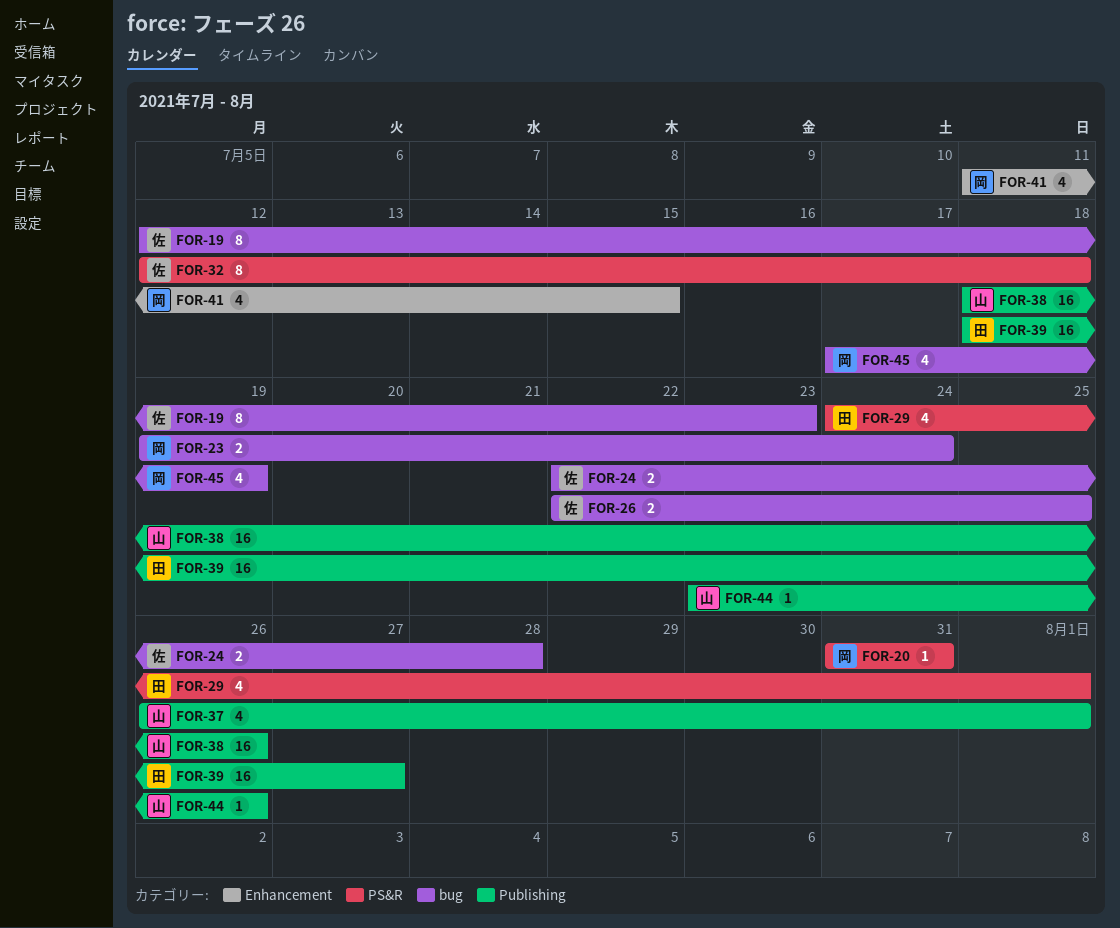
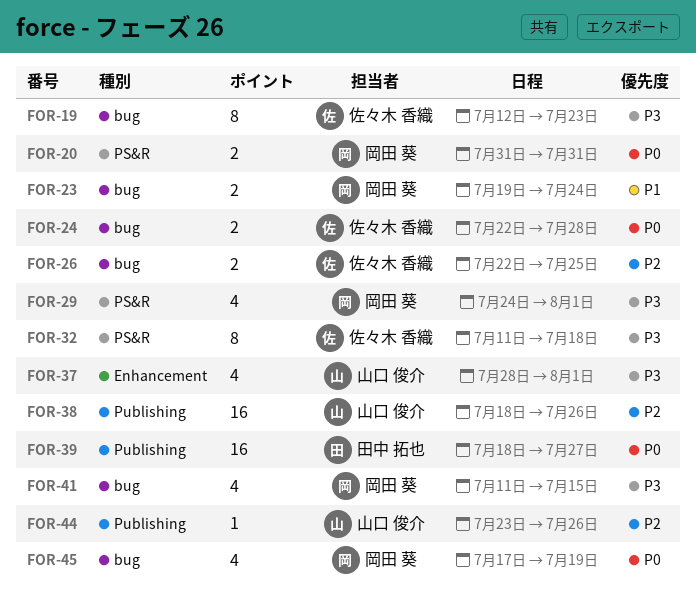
FOR-20, estimate: 1 -> 2
FOR-29, owner: 田中 拓也 -> 岡田 葵
FOR-32, start: Jul 12 -> Jul 11
FOR-37, label: Publishing -> Enhancement
FOR-37, start: Jul 26 -> Jul 28
FOR-41, label: Enhancement -> bug

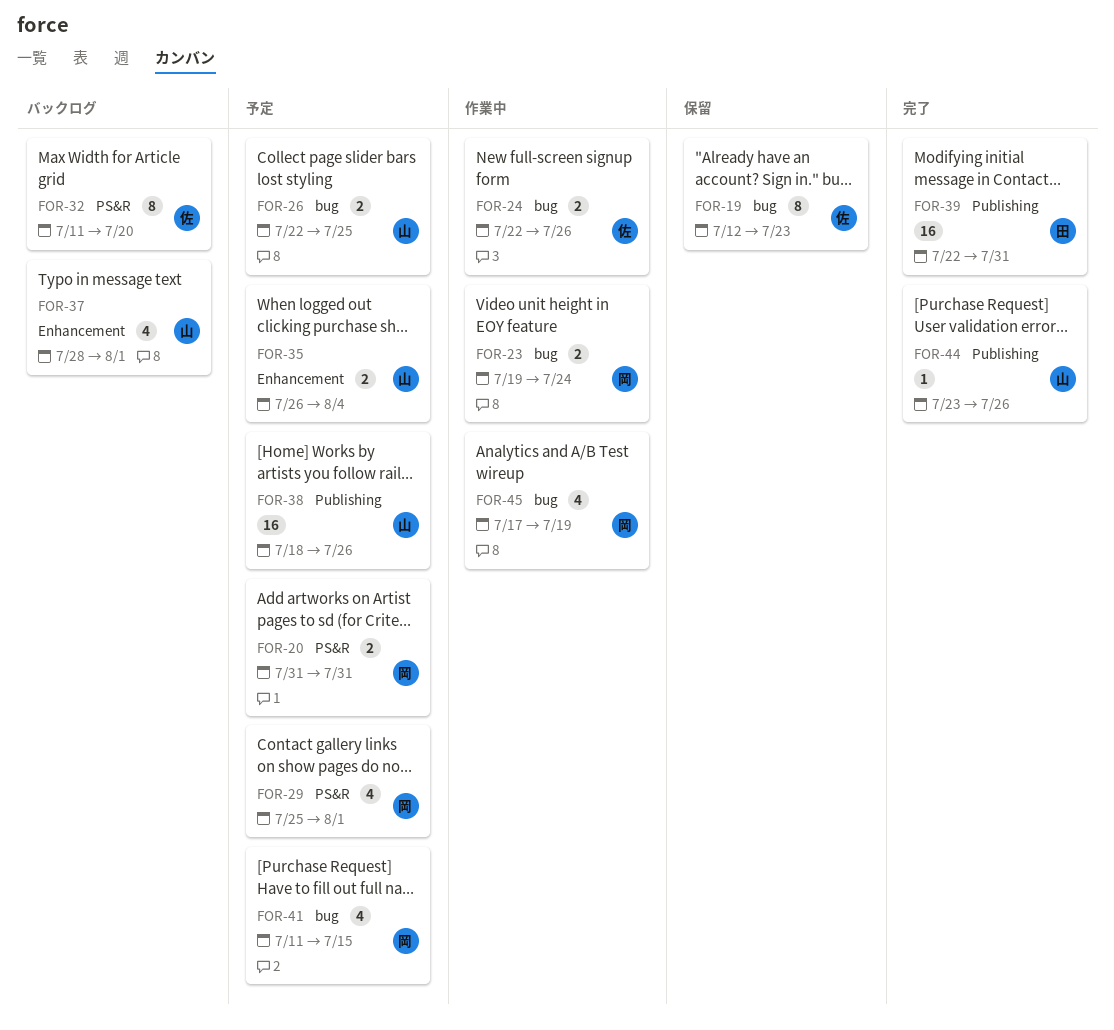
FOR-24, due: Jul 28 -> Jul 26
FOR-26, owner: 佐々木 香織 -> 山口 俊介
FOR-29, start: Jul 24 -> Jul 25
FOR-32, due: Jul 18 -> Jul 20
FOR-35: none -> present
FOR-39, start: Jul 18 -> Jul 22
FOR-39, due: Jul 27 -> Jul 31

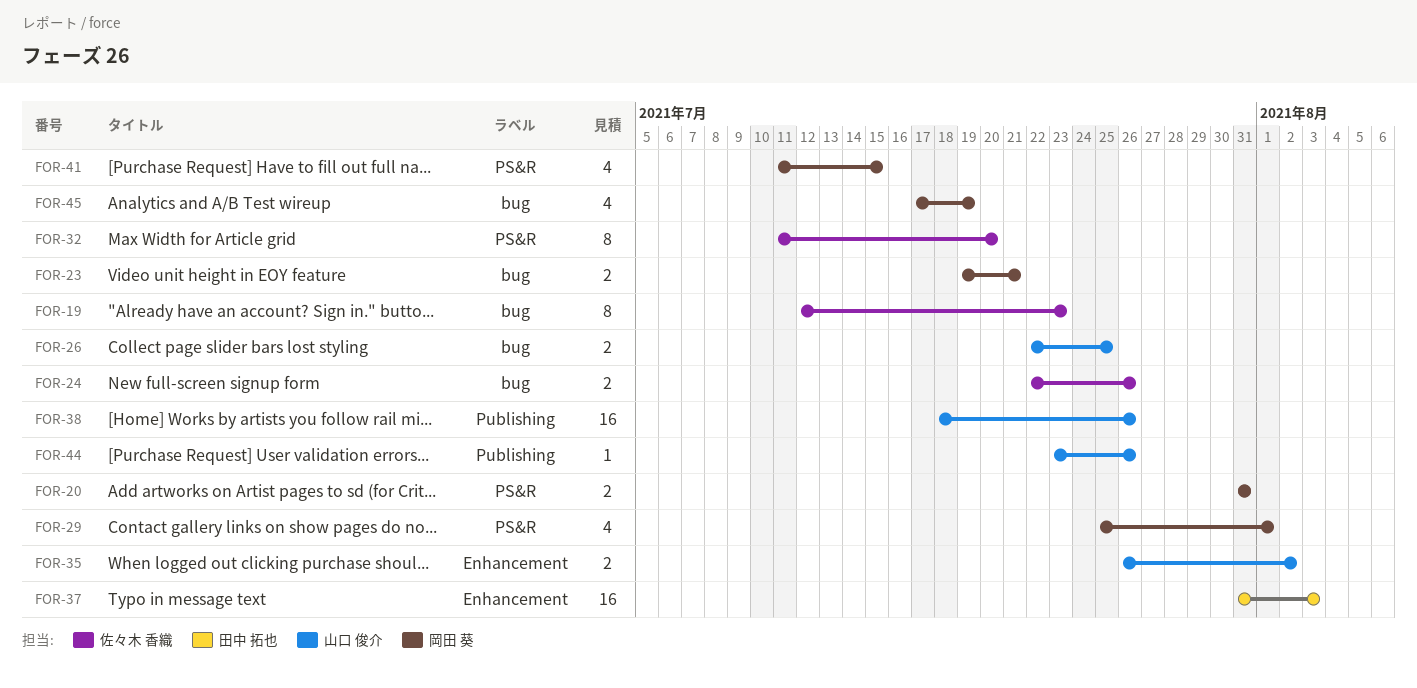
FOR-23, due: Jul 24 -> Jul 21
FOR-35, due: Aug 4 -> Aug 2
FOR-37, owner: 山口 俊介 -> 田中 拓也
FOR-37, estimate: 4 -> 16
FOR-37, start: Jul 28 -> Jul 31
FOR-37, due: Aug 1 -> Aug 3
FOR-39: present -> none
FOR-41, label: bug -> PS&R

